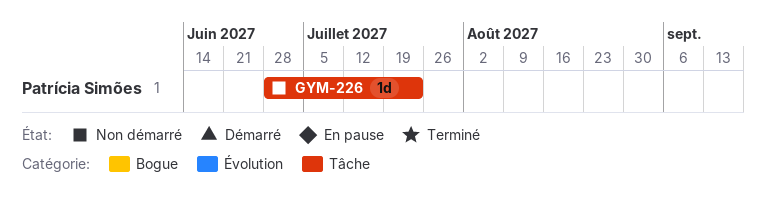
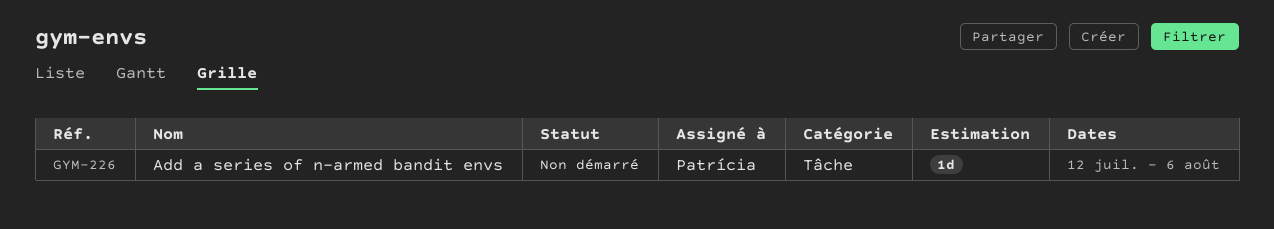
GYM-226, start: Jun 28 -> Jul 12
GYM-226, due: Jul 23 -> Aug 6

